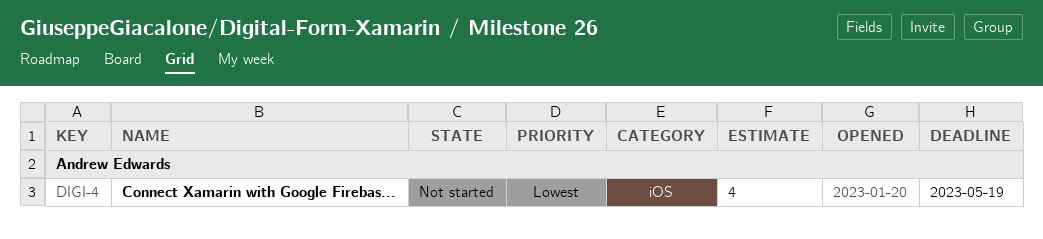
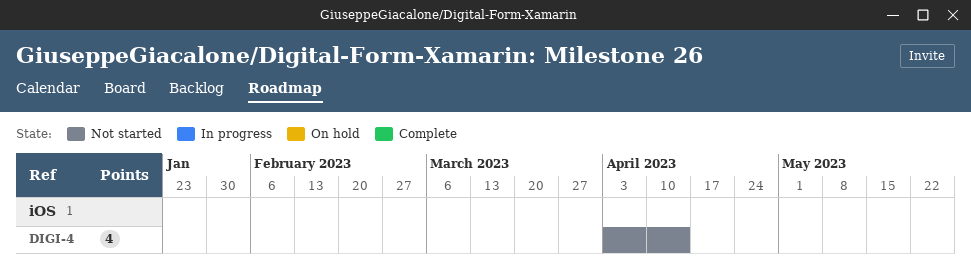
DIGI-4, due: May 19 -> Apr 14

